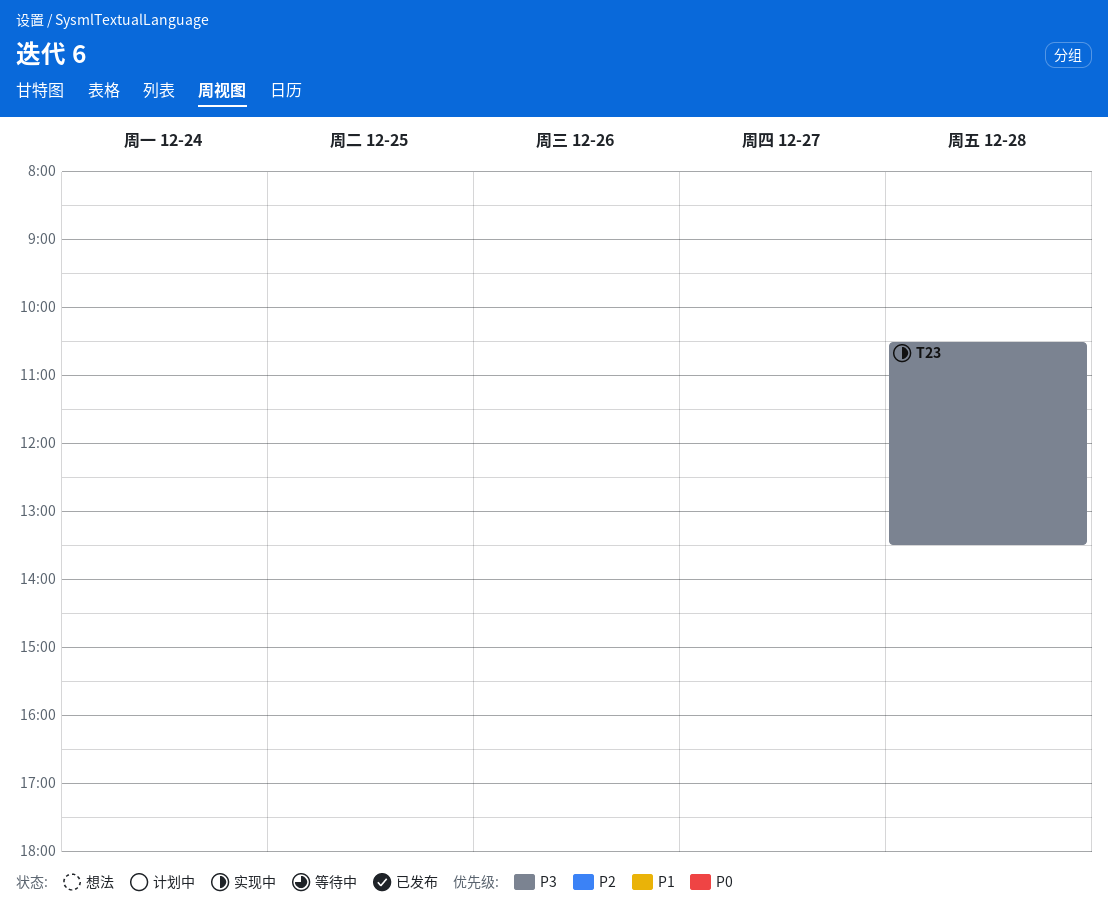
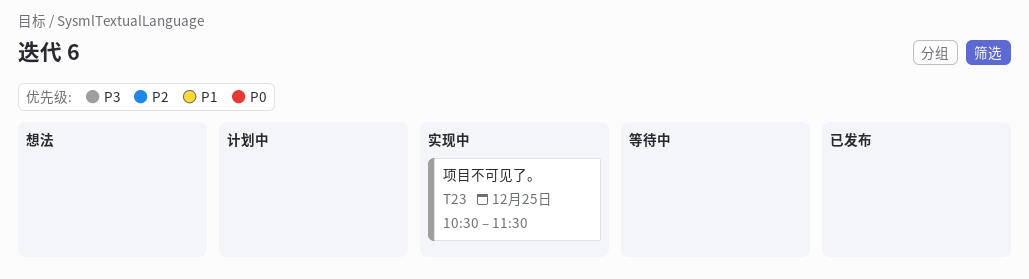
T23, day: Dec 28 -> Dec 25
T23, ends: 13:30 -> 11:30

